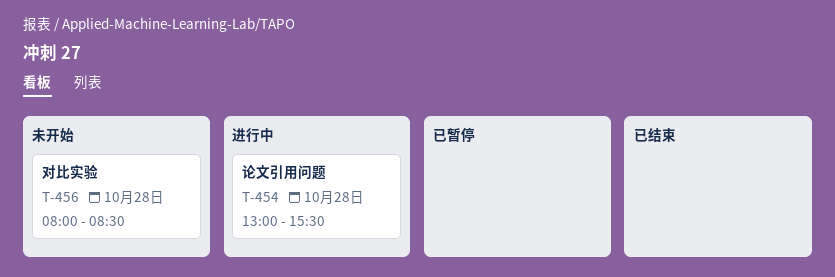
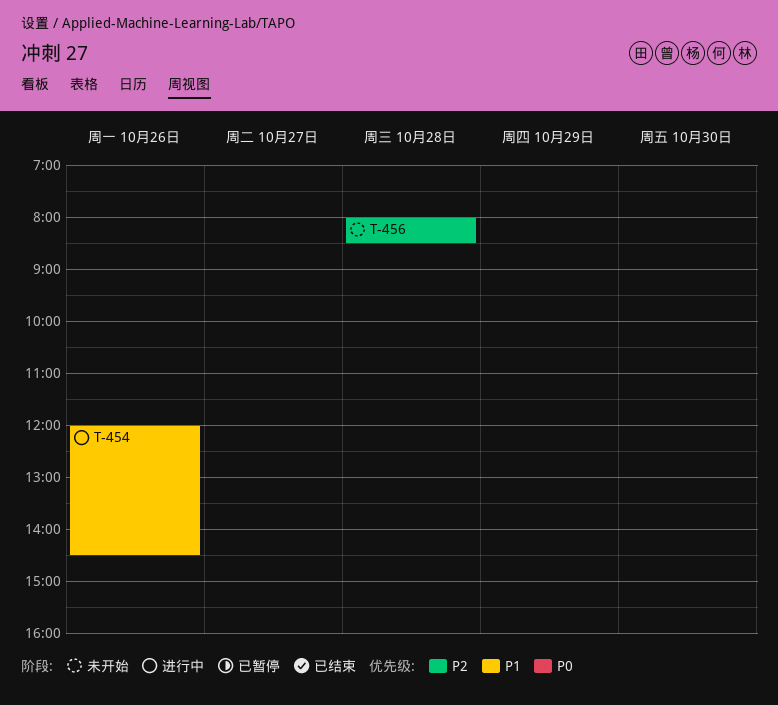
T-454, day: Oct 28 -> Oct 26
T-454, begins: 13:00 -> 12:00
T-454, ends: 15:30 -> 14:30

